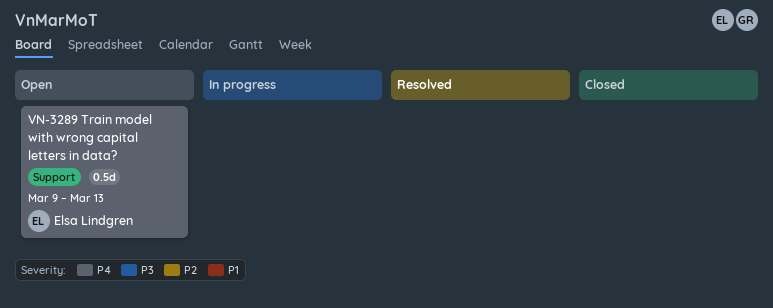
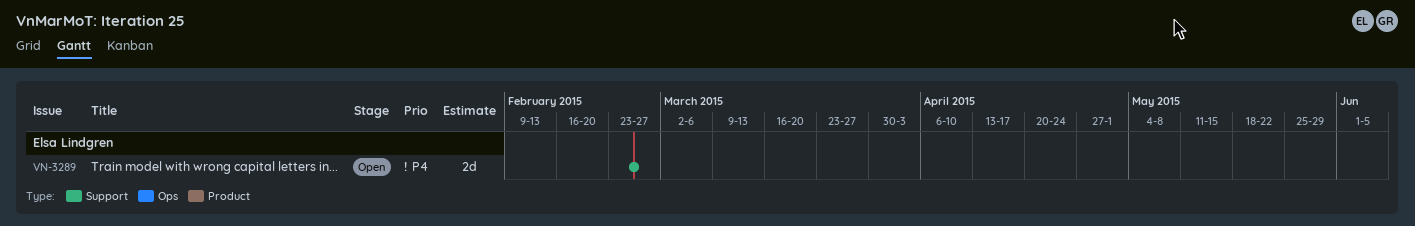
VN-3289, estimate: 0.5d -> 2d
VN-3289, start: Mar 9 -> Feb 23
VN-3289, due: Mar 13 -> Feb 27

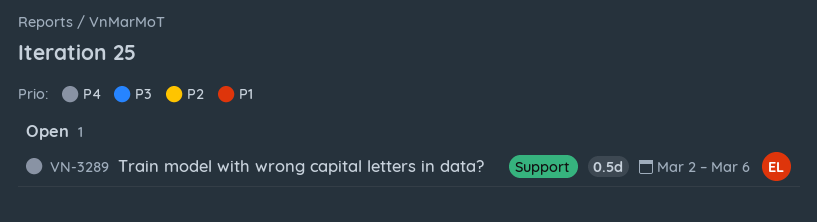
VN-3289, estimate: 2d -> 0.5d
VN-3289, start: Feb 23 -> Mar 2
VN-3289, due: Feb 27 -> Mar 6

